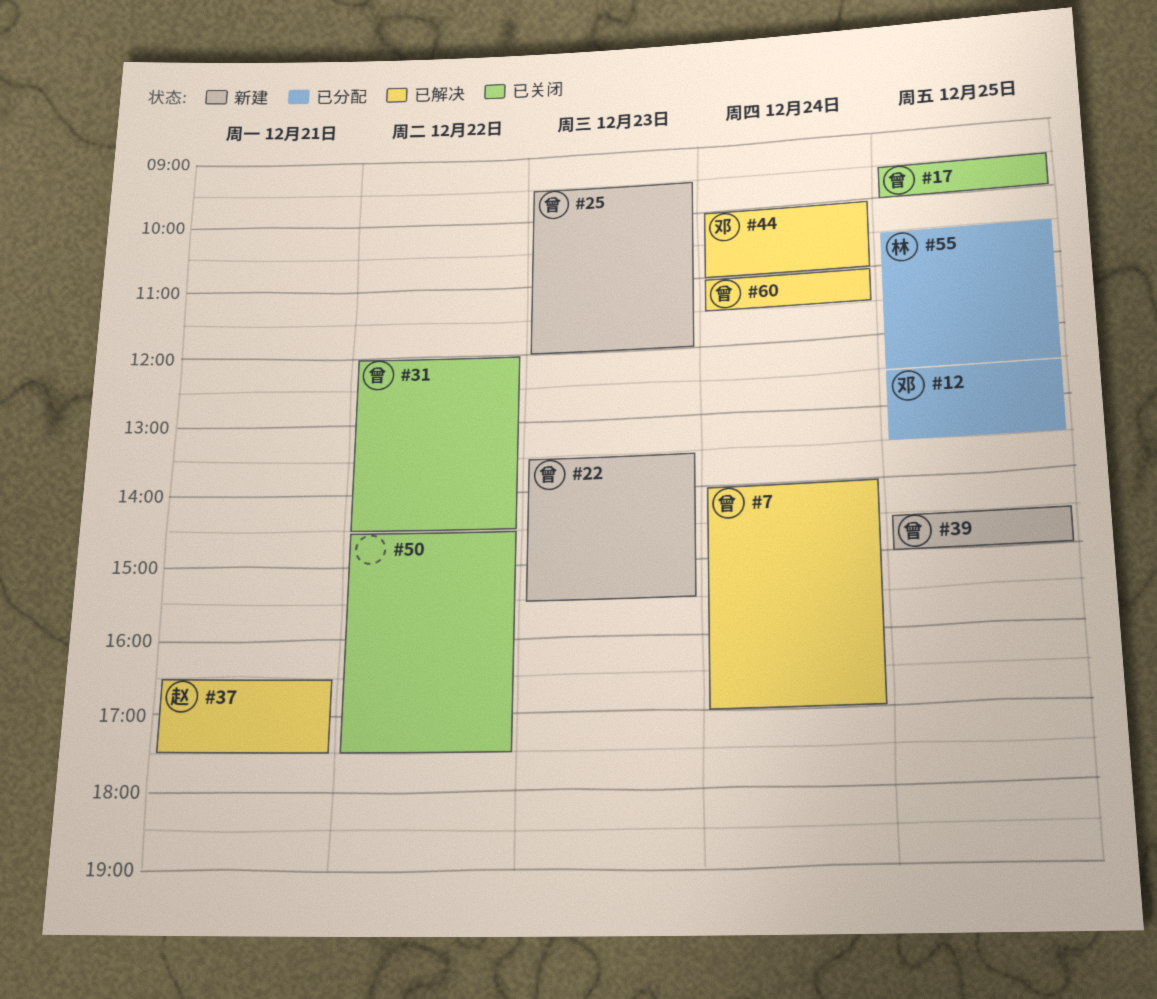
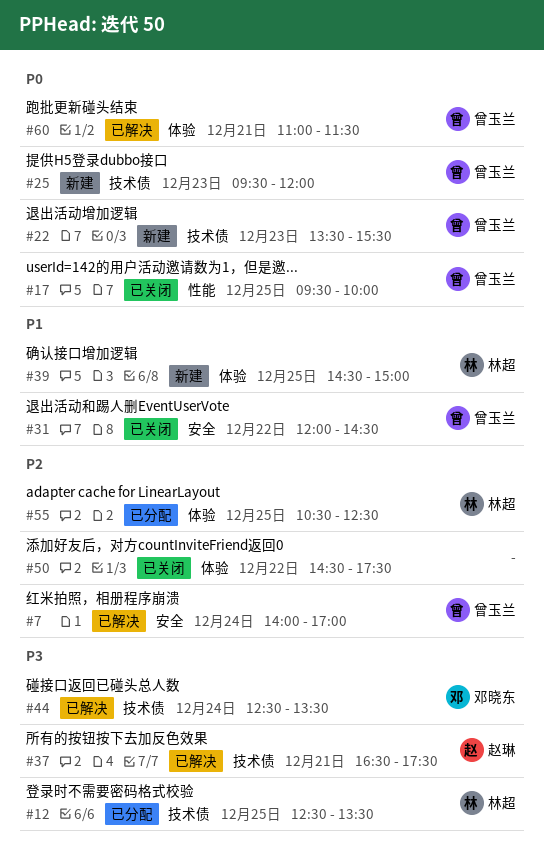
#12, owner: 邓晓东 -> 林超
#39, owner: 曾玉兰 -> 林超
#44, begins: 10:00 -> 12:30
#44, ends: 11:00 -> 13:30
#60, day: Dec 24 -> Dec 21

